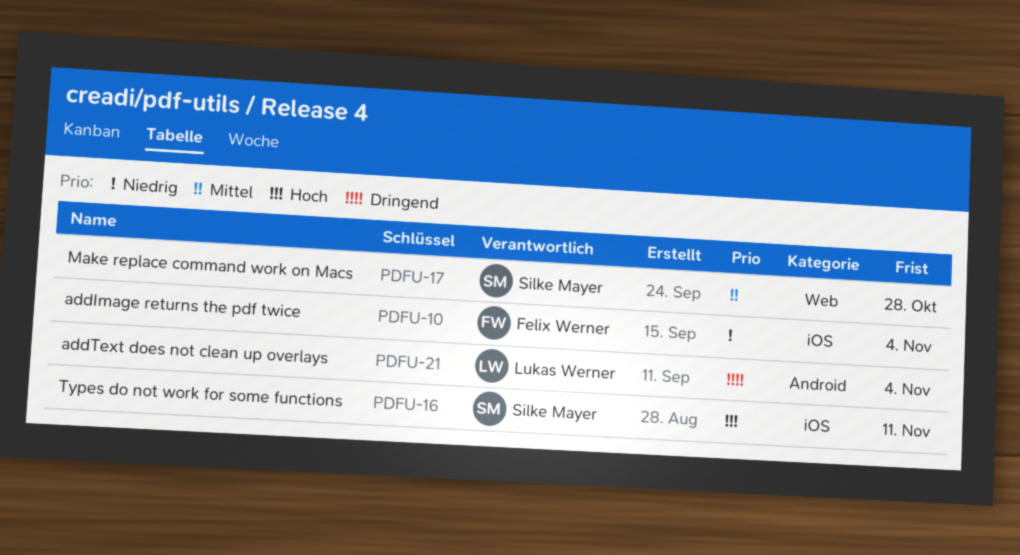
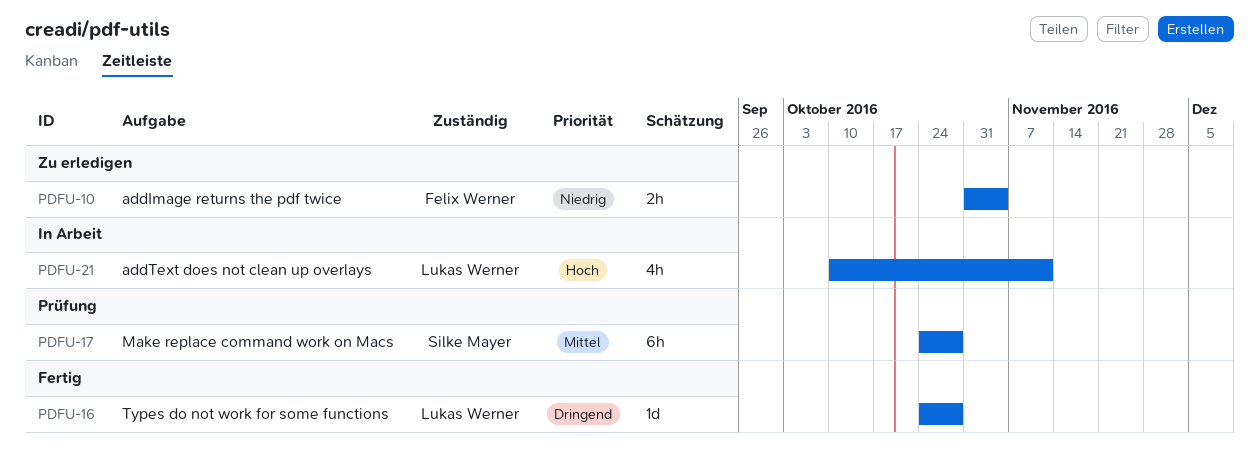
PDFU-16, owner: Silke Mayer -> Lukas Werner
PDFU-16, priority: Hoch -> Dringend
PDFU-16, due: Nov 11 -> Oct 28
PDFU-21, priority: Dringend -> Hoch
PDFU-21, due: Nov 4 -> Nov 11

